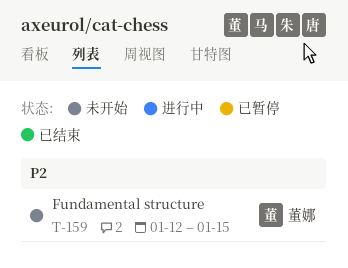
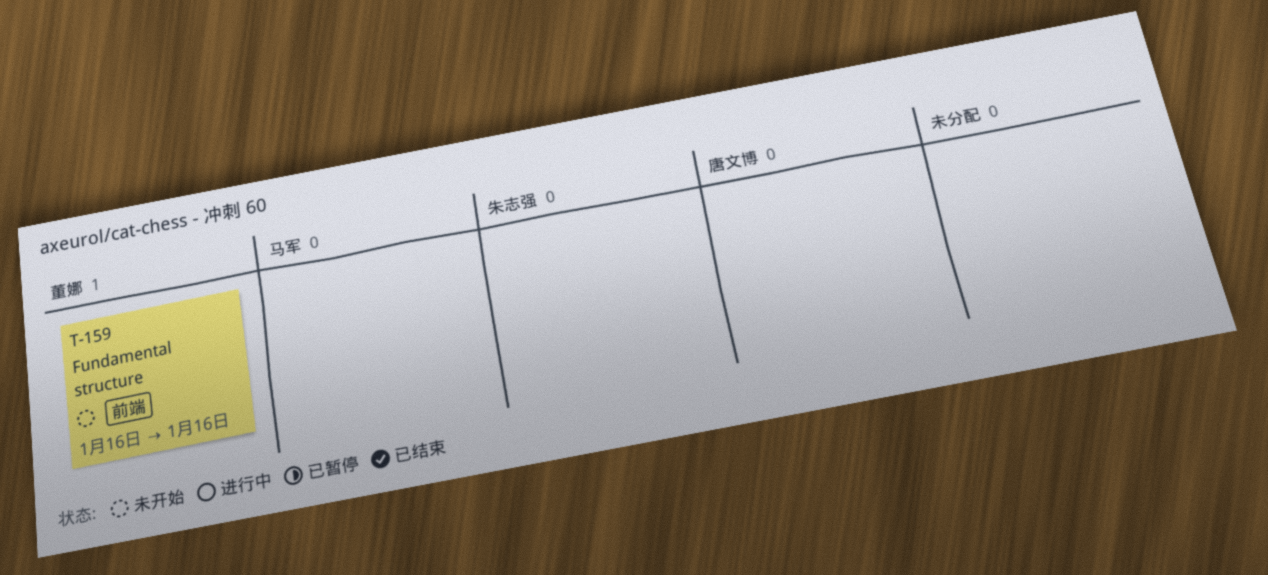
T-159, start: Jan 12 -> Jan 16
T-159, due: Jan 15 -> Jan 16

